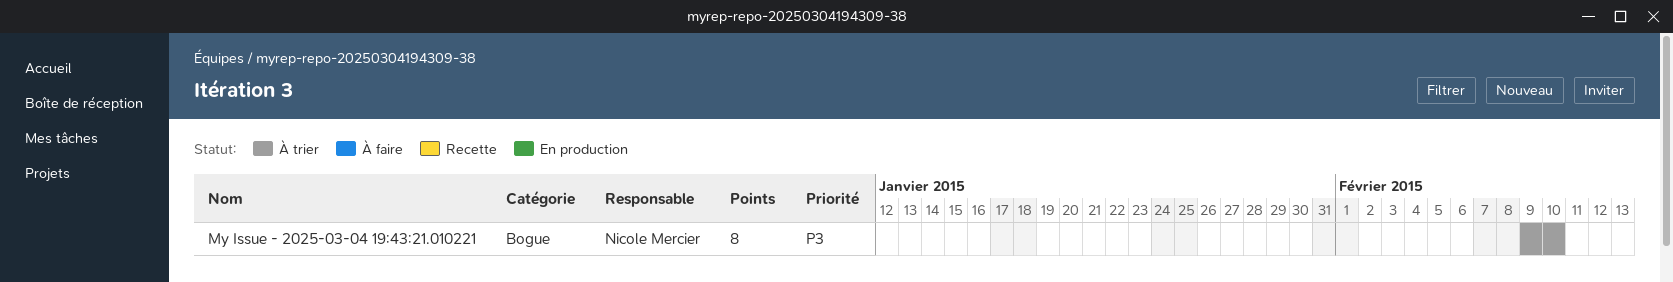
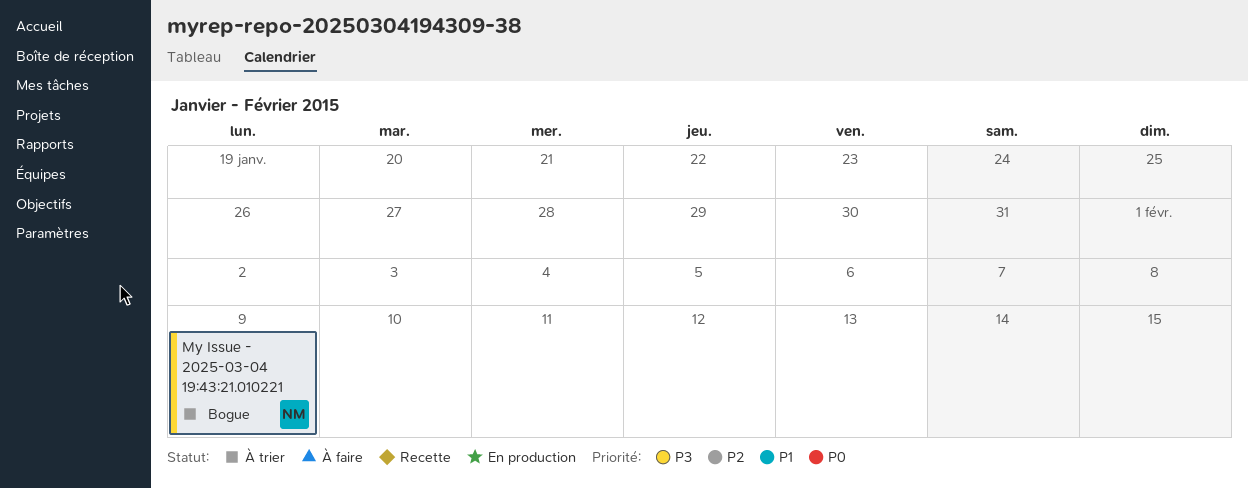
My Issue - 2025-03-04 19:43:21.010221, due: Feb 10 -> Feb 9

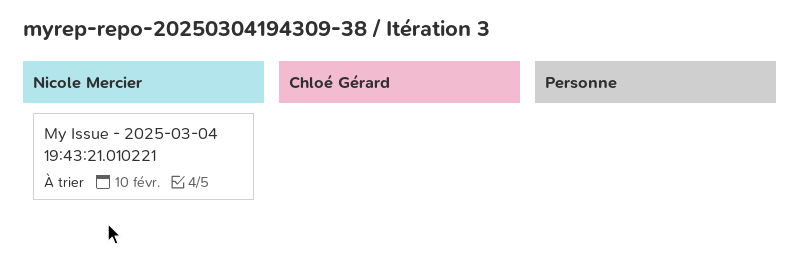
My Issue - 2025-03-04 19:43:21.010221, due: Feb 9 -> Feb 10

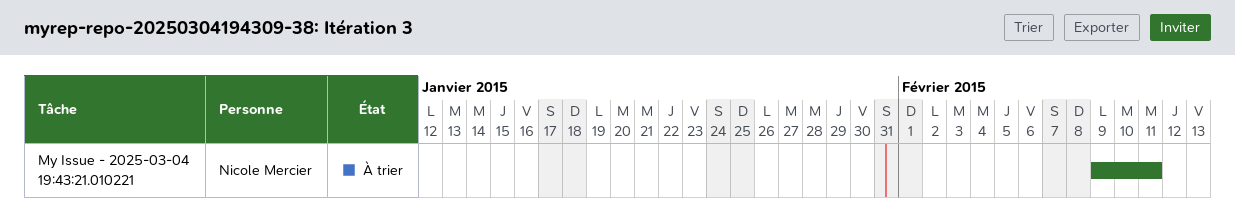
My Issue - 2025-03-04 19:43:21.010221, due: Feb 10 -> Feb 11

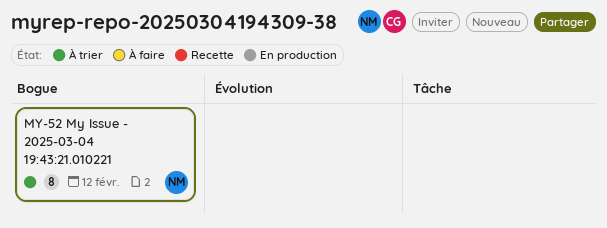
My Issue - 2025-03-04 19:43:21.010221, due: Feb 11 -> Feb 12

